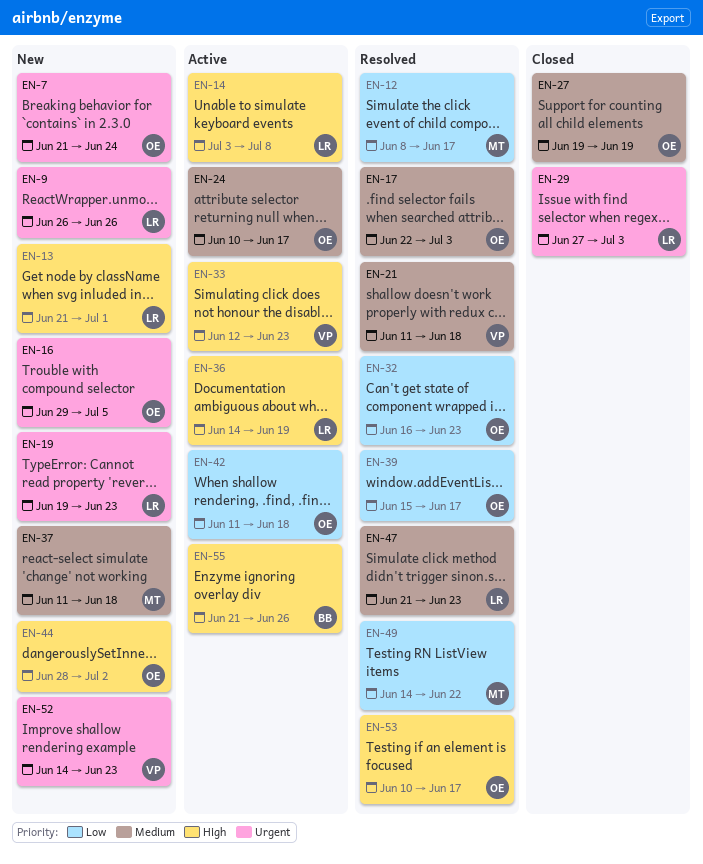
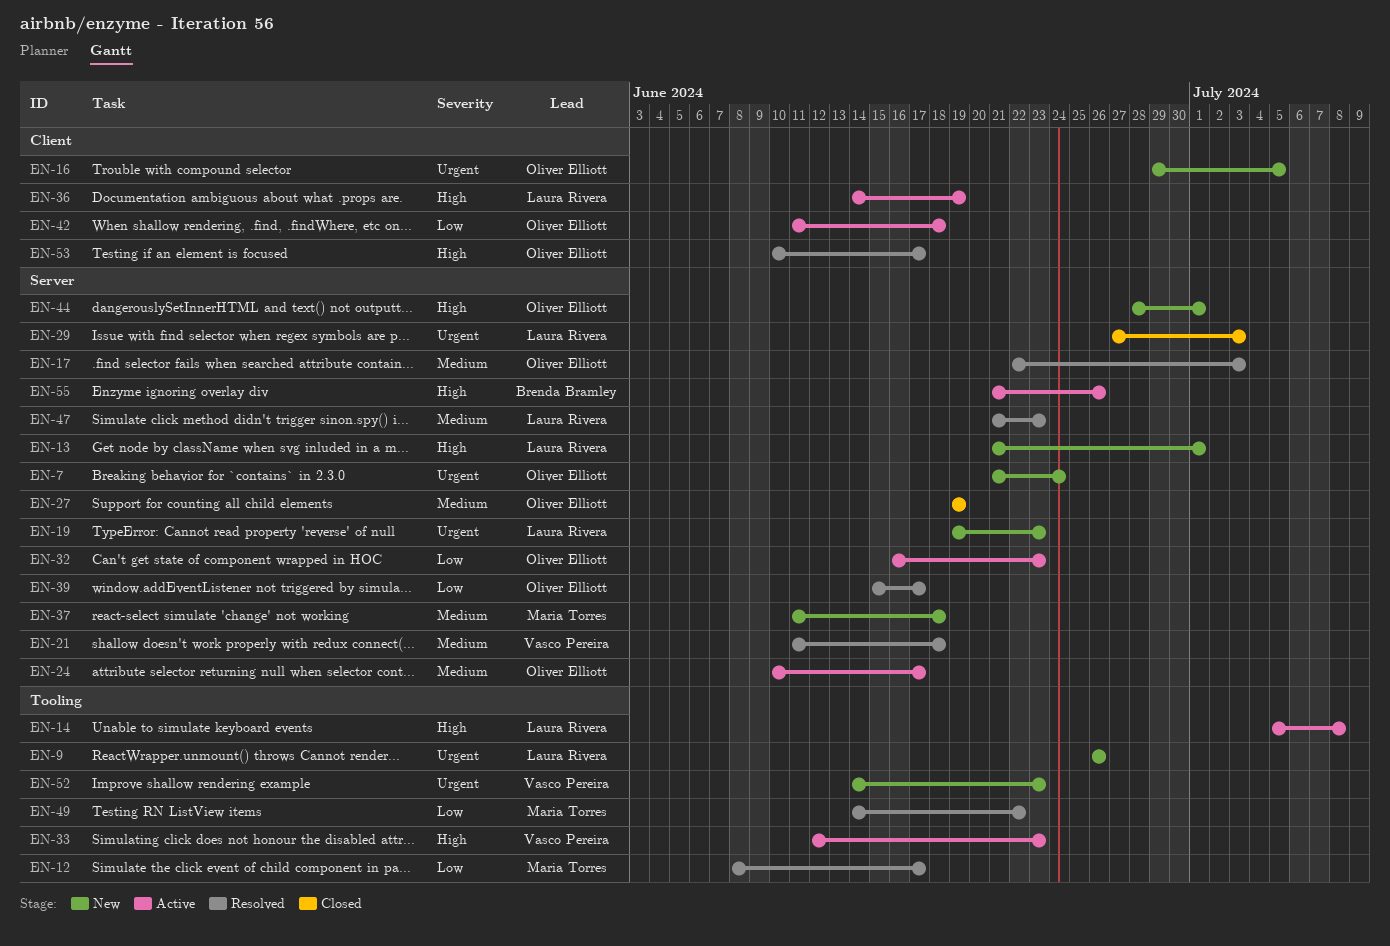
EN-14, start: Jul 3 -> Jul 5
EN-32, status: Resolved -> Active
EN-44, due: Jul 2 -> Jul 1

